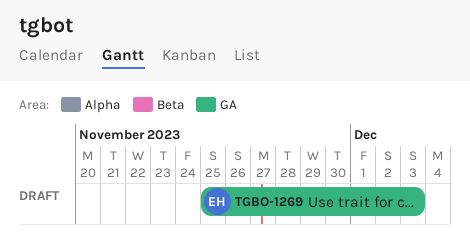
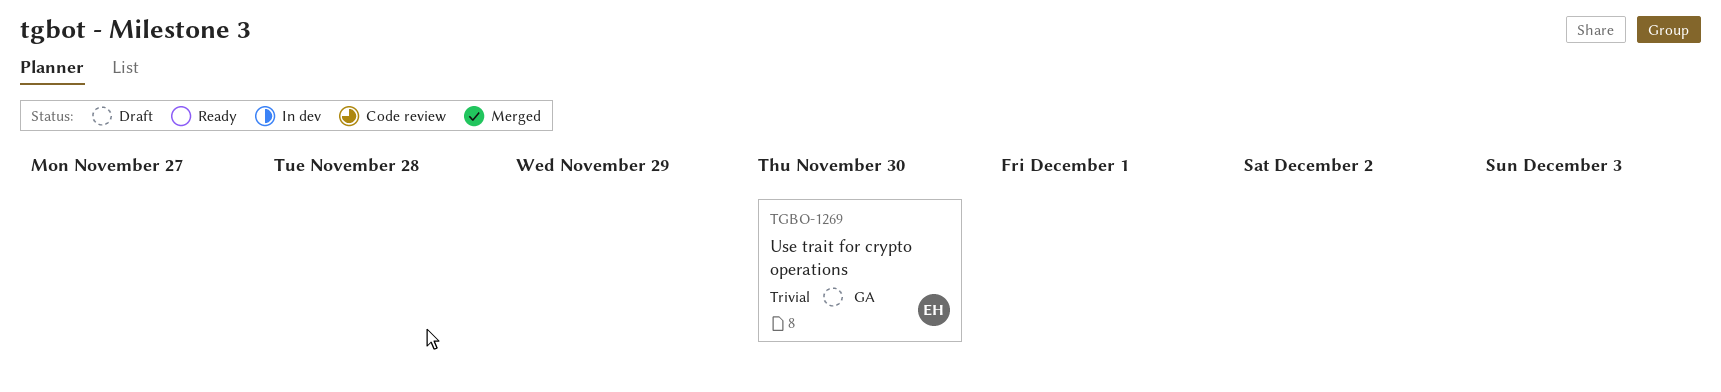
TGBO-1269, due: Dec 3 -> Nov 30

